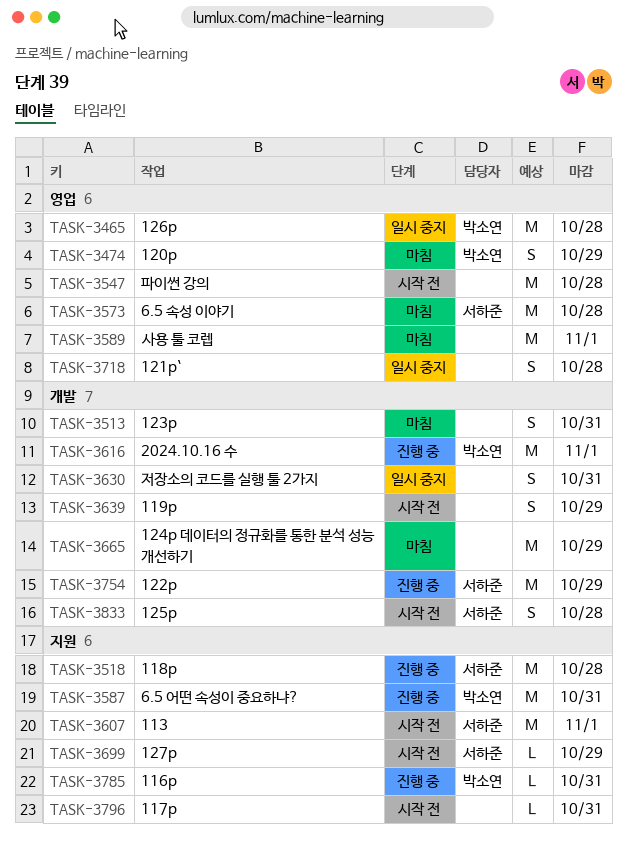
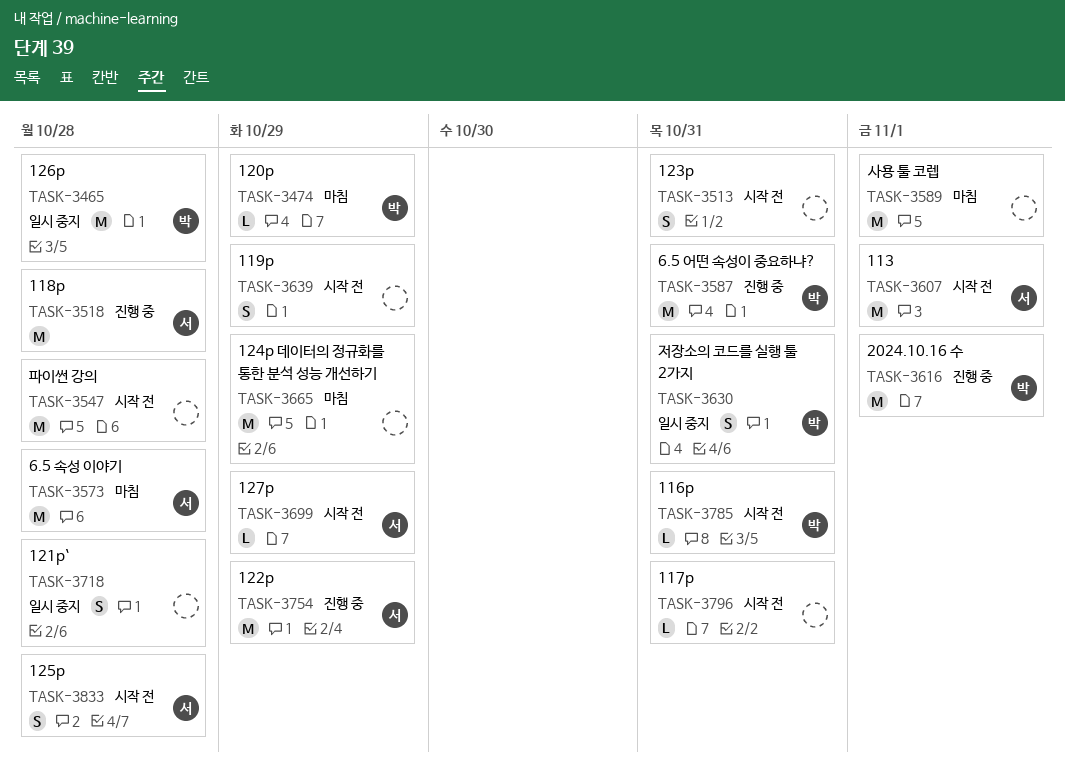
TASK-3474, estimate: S -> L
TASK-3513, status: 마침 -> 시작 전
TASK-3630, owner: none -> 박소연
TASK-3785, status: 진행 중 -> 시작 전

